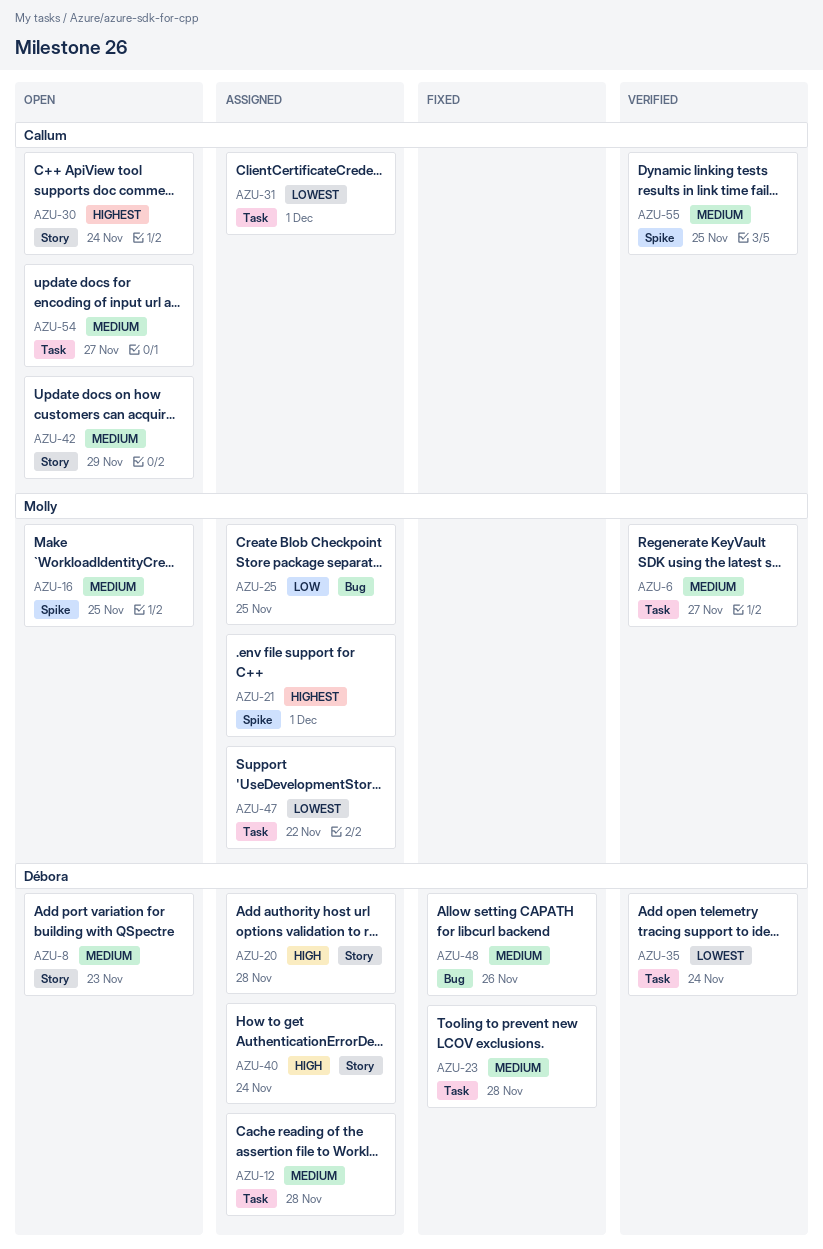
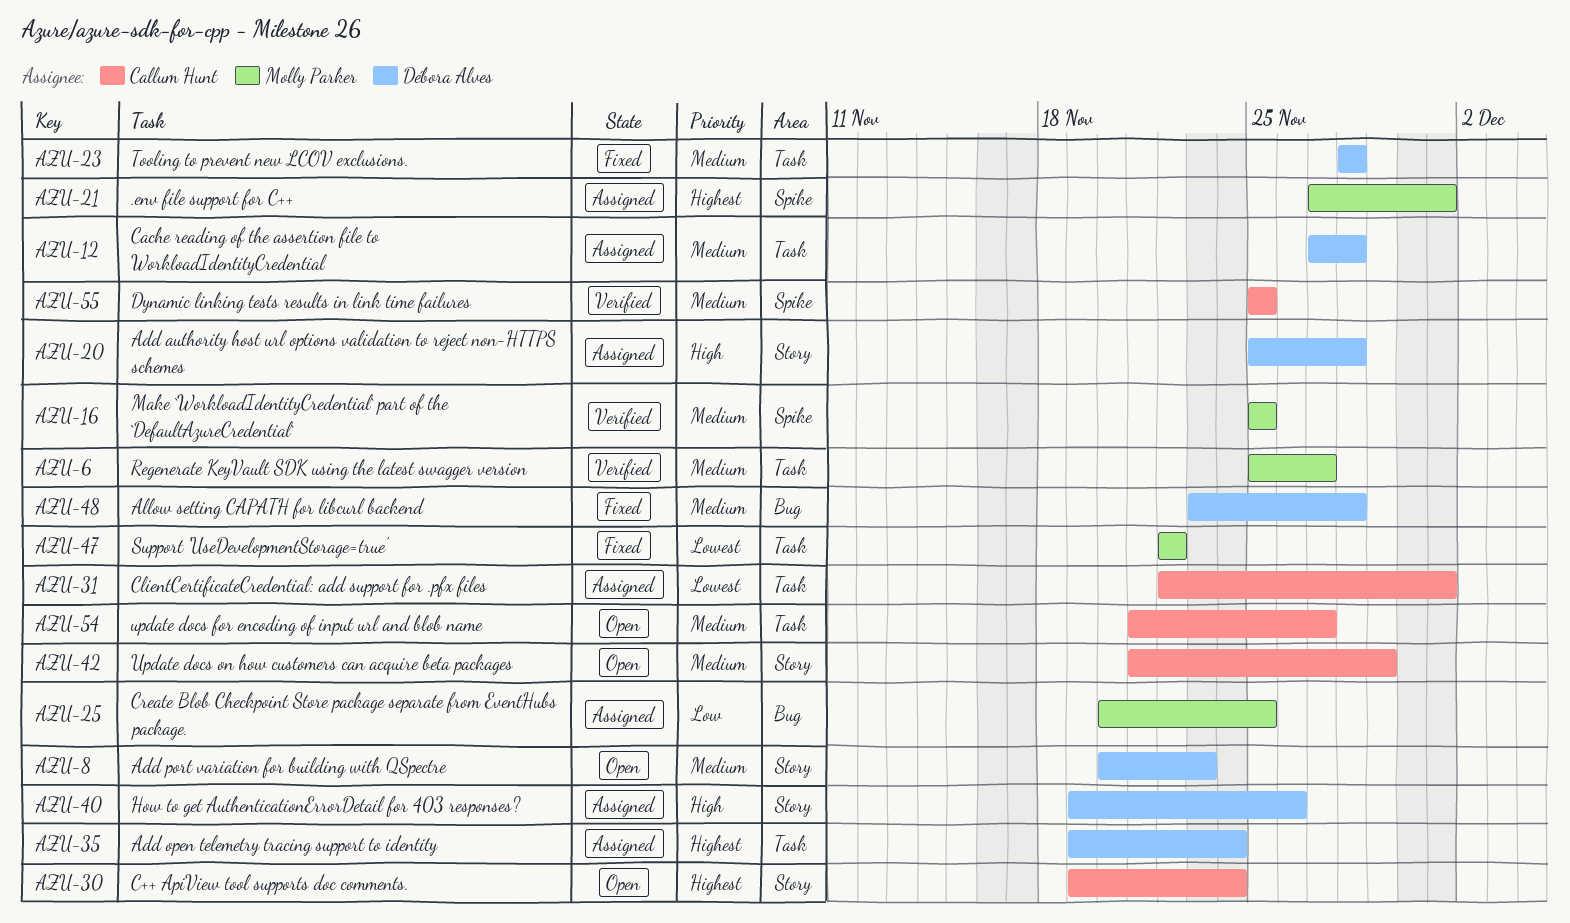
AZU-16, status: Open -> Verified
AZU-35, status: Verified -> Assigned
AZU-35, priority: Lowest -> Highest
AZU-40, due: Nov 24 -> Nov 26
AZU-47, status: Assigned -> Fixed
AZU-48, due: Nov 26 -> Nov 28

